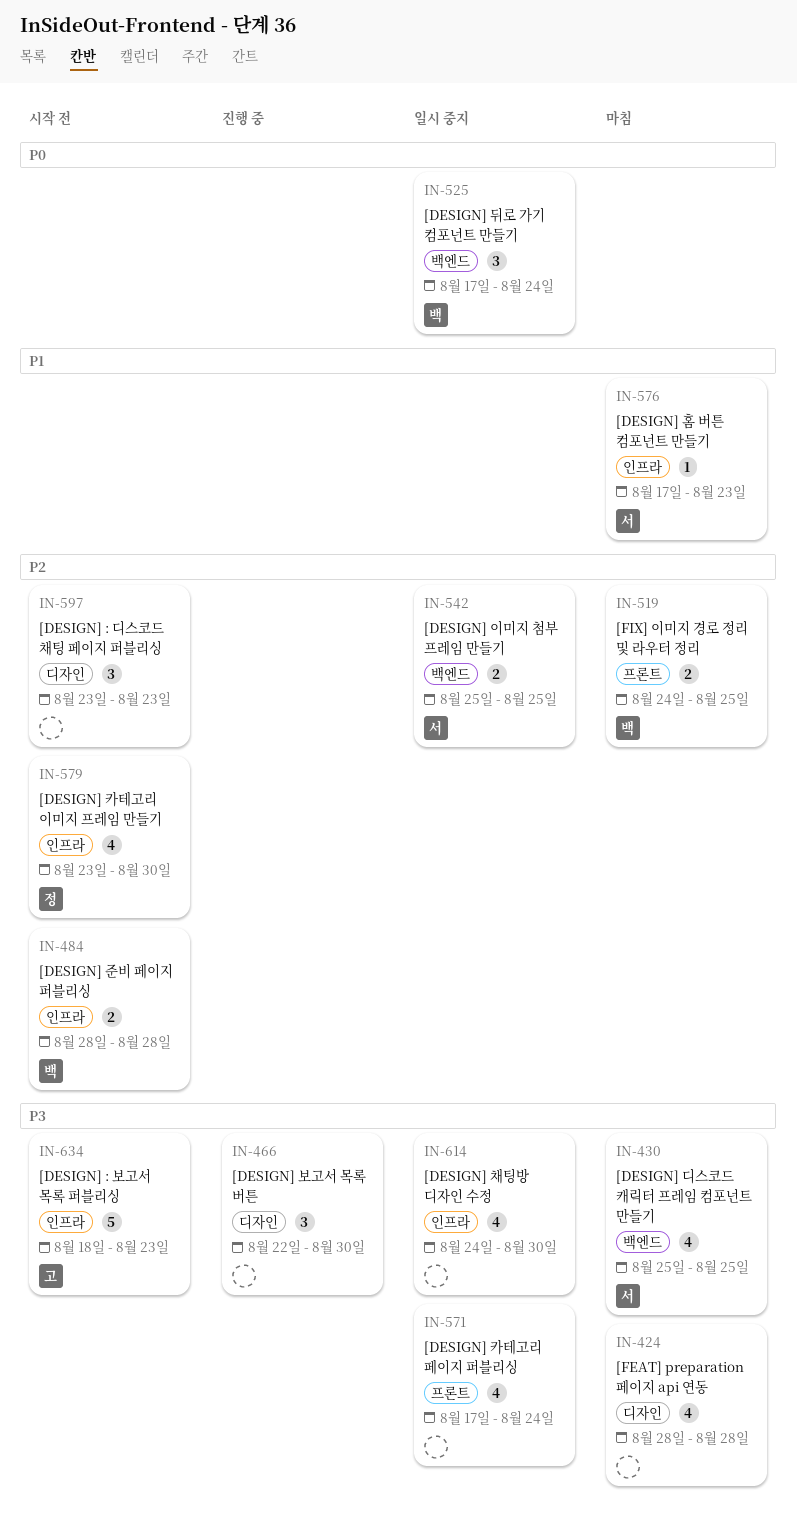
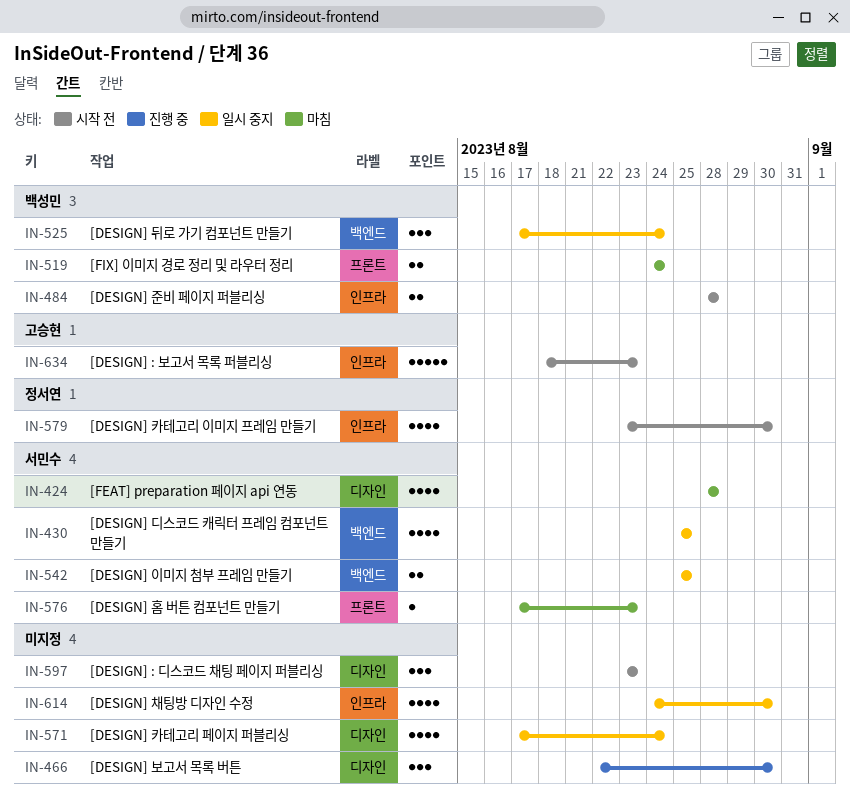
IN-424, owner: none -> 서민수
IN-430, status: 마침 -> 일시 중지
IN-519, due: Aug 25 -> Aug 24
IN-571, label: 프론트 -> 디자인
IN-576, label: 인프라 -> 프론트

